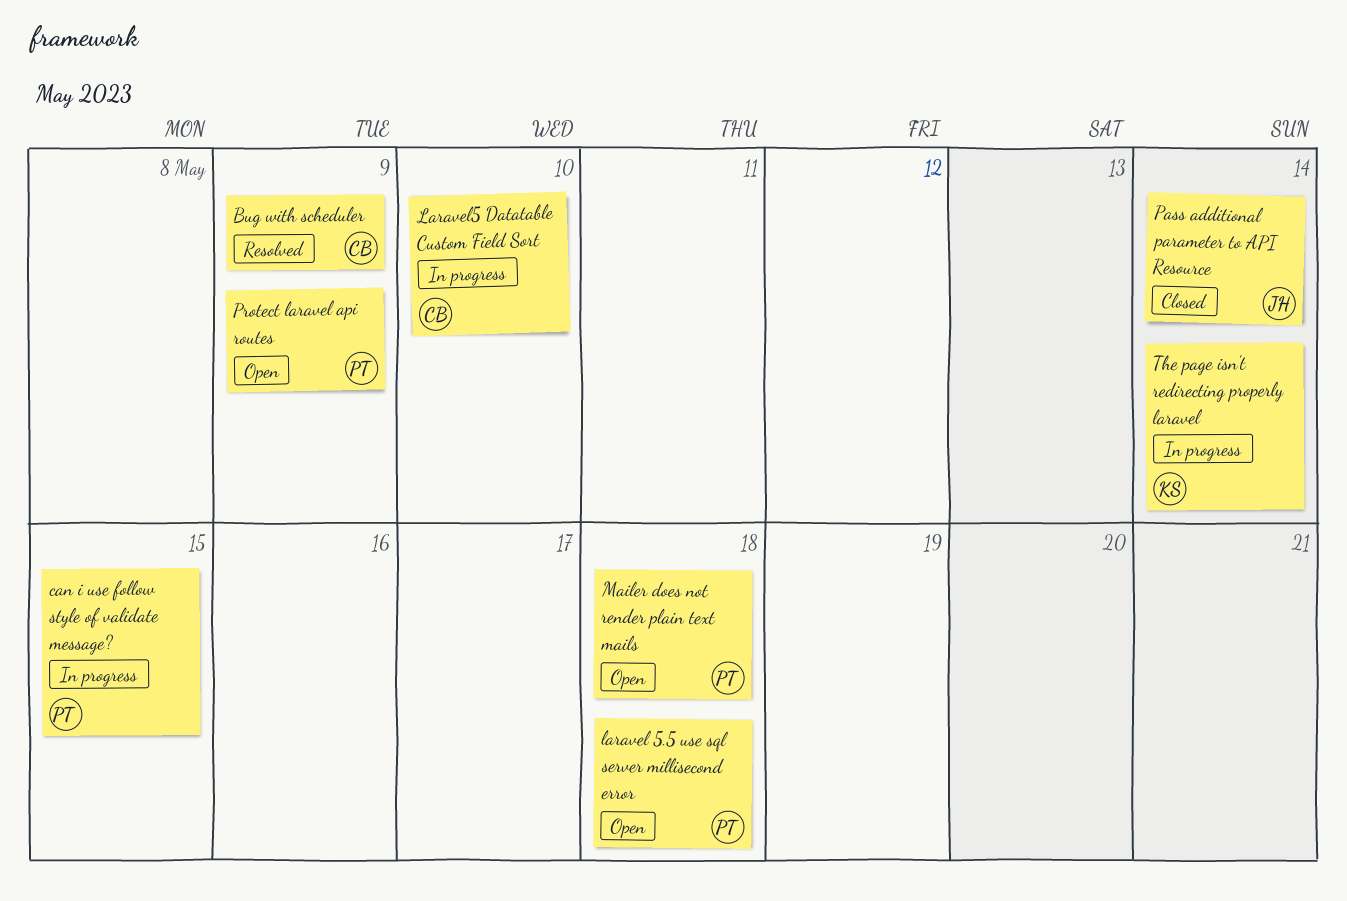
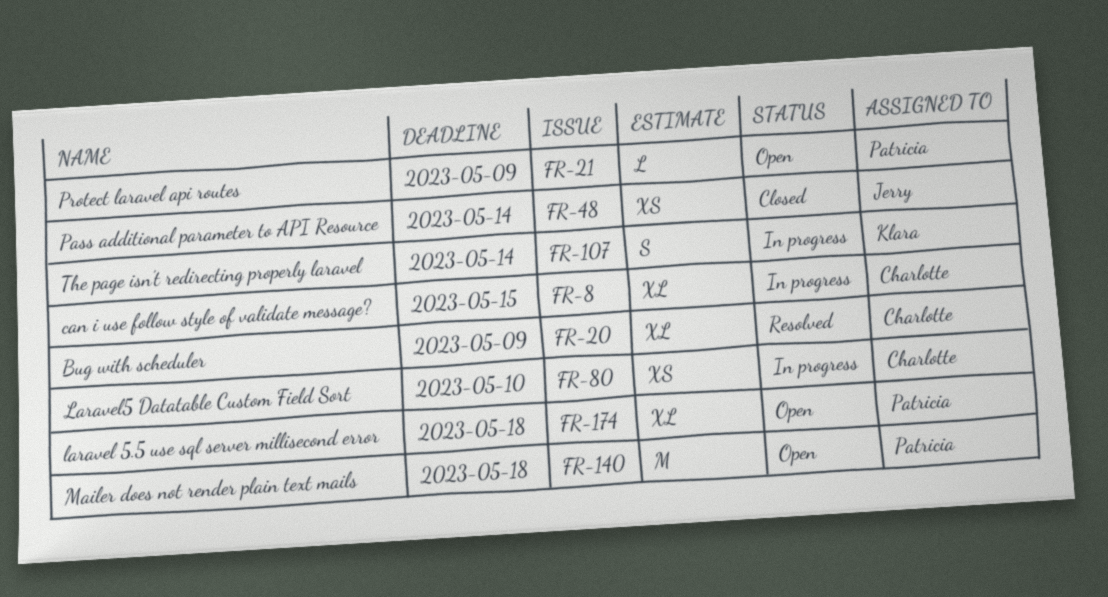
can i use follow style of validate message?, owner: Patricia -> Charlotte

